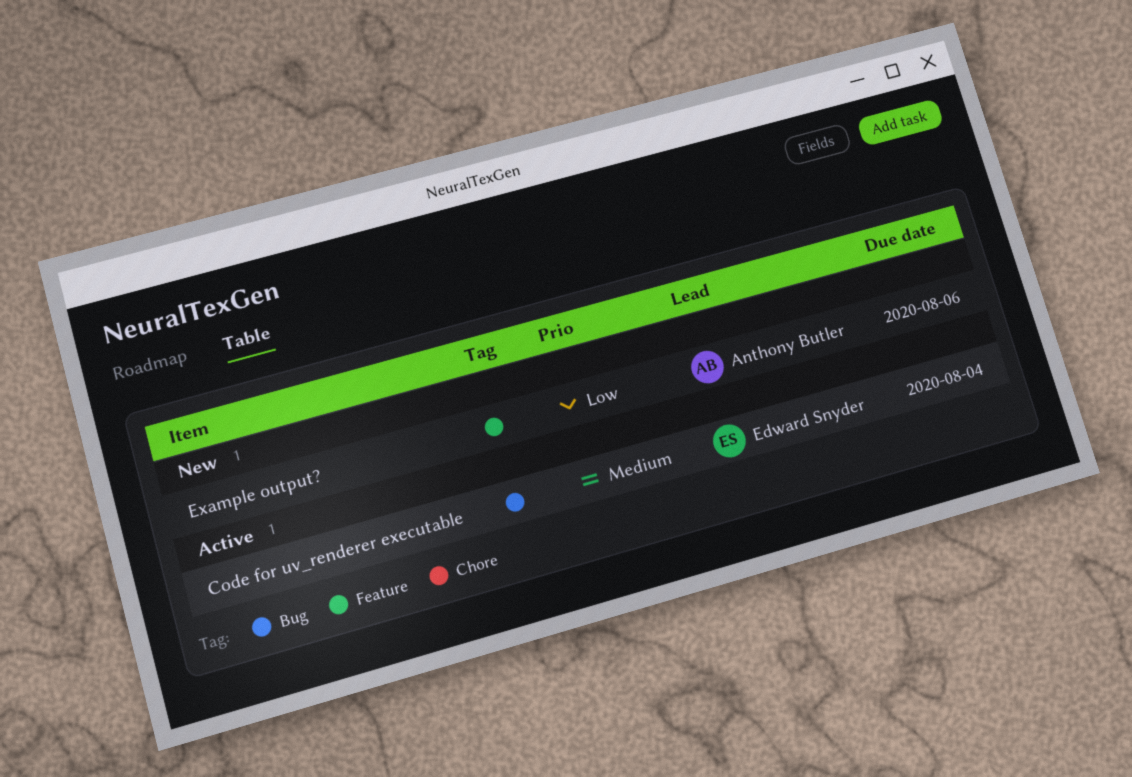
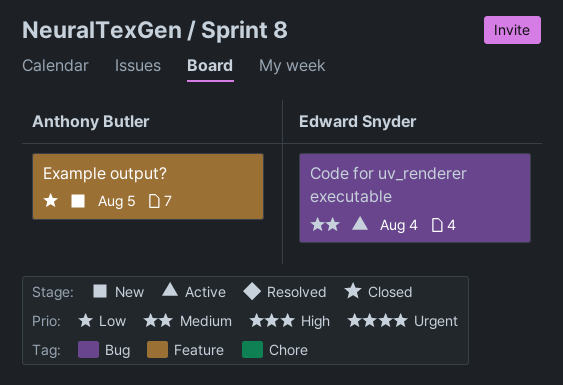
Example output?, due: Aug 6 -> Aug 5

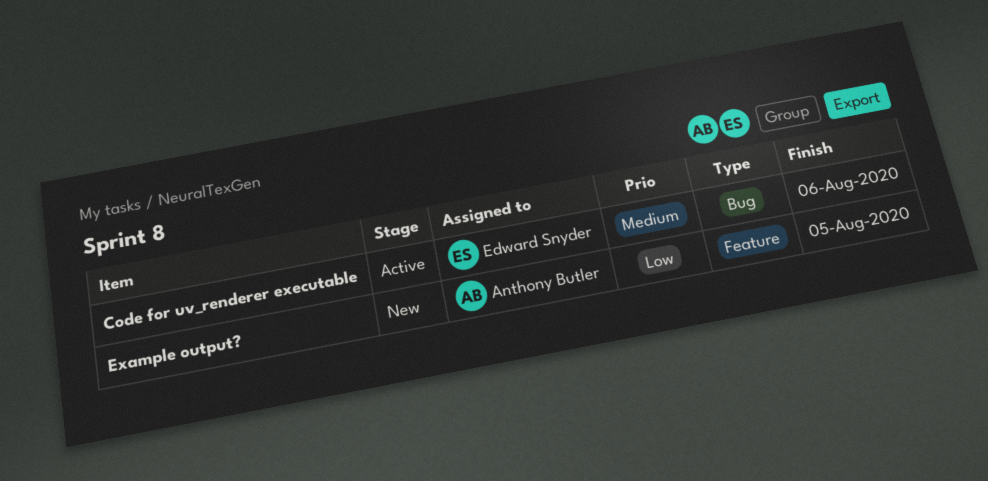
Code for uv_renderer executable, due: Aug 4 -> Aug 6

